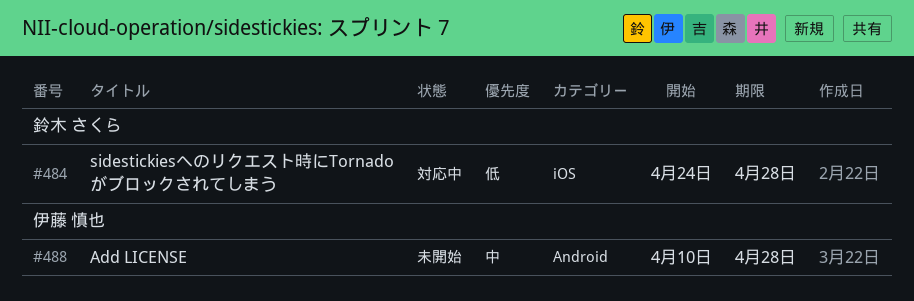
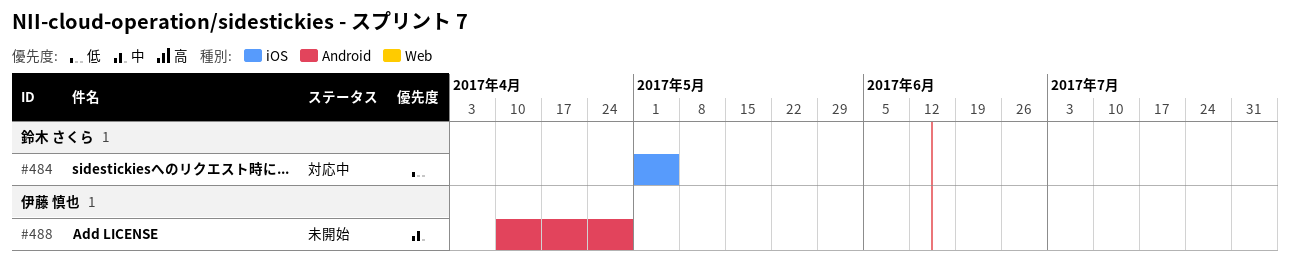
#484, start: Apr 24 -> May 1
#484, due: Apr 28 -> May 5

